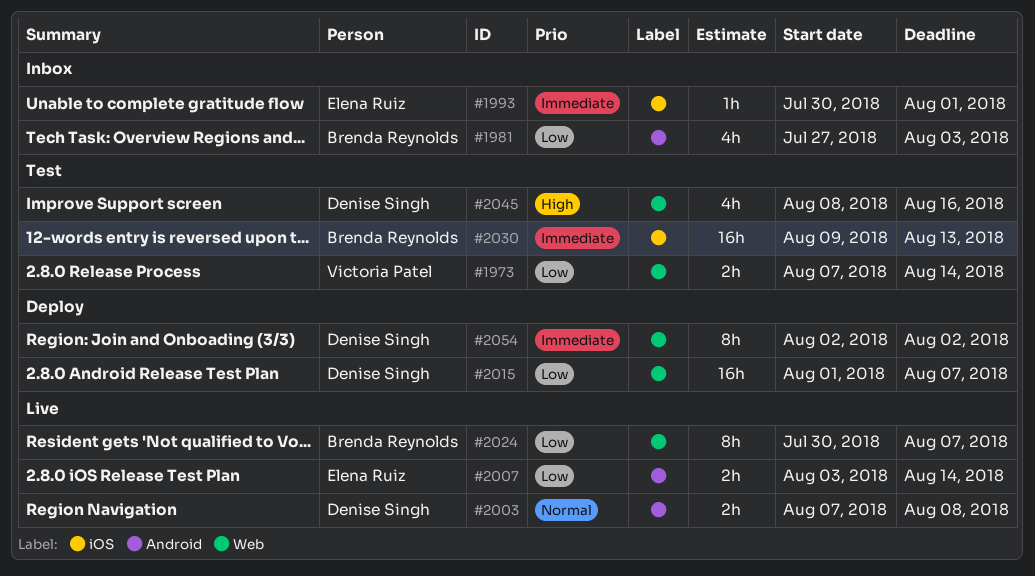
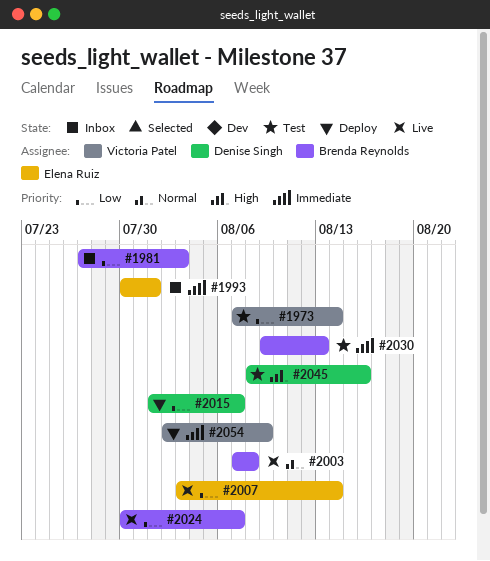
#2003, owner: Denise Singh -> Brenda Reynolds
#2054, owner: Denise Singh -> Victoria Patel
#2054, due: Aug 2 -> Aug 9

